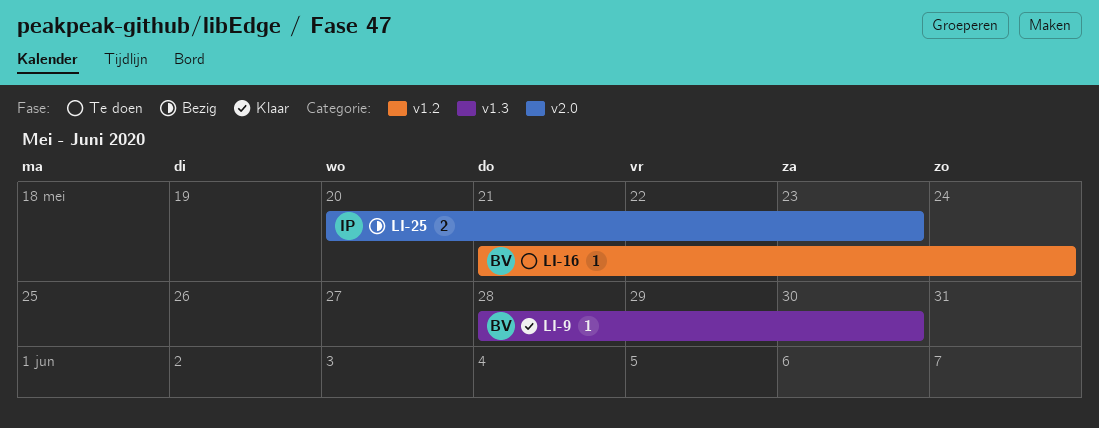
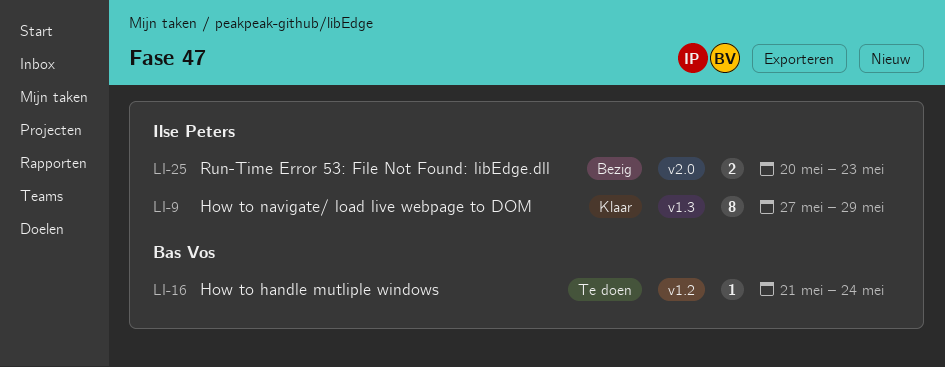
LI-9, owner: Bas Vos -> Ilse Peters
LI-9, estimate: 1 -> 8
LI-9, start: May 28 -> May 27
LI-9, due: May 30 -> May 29

